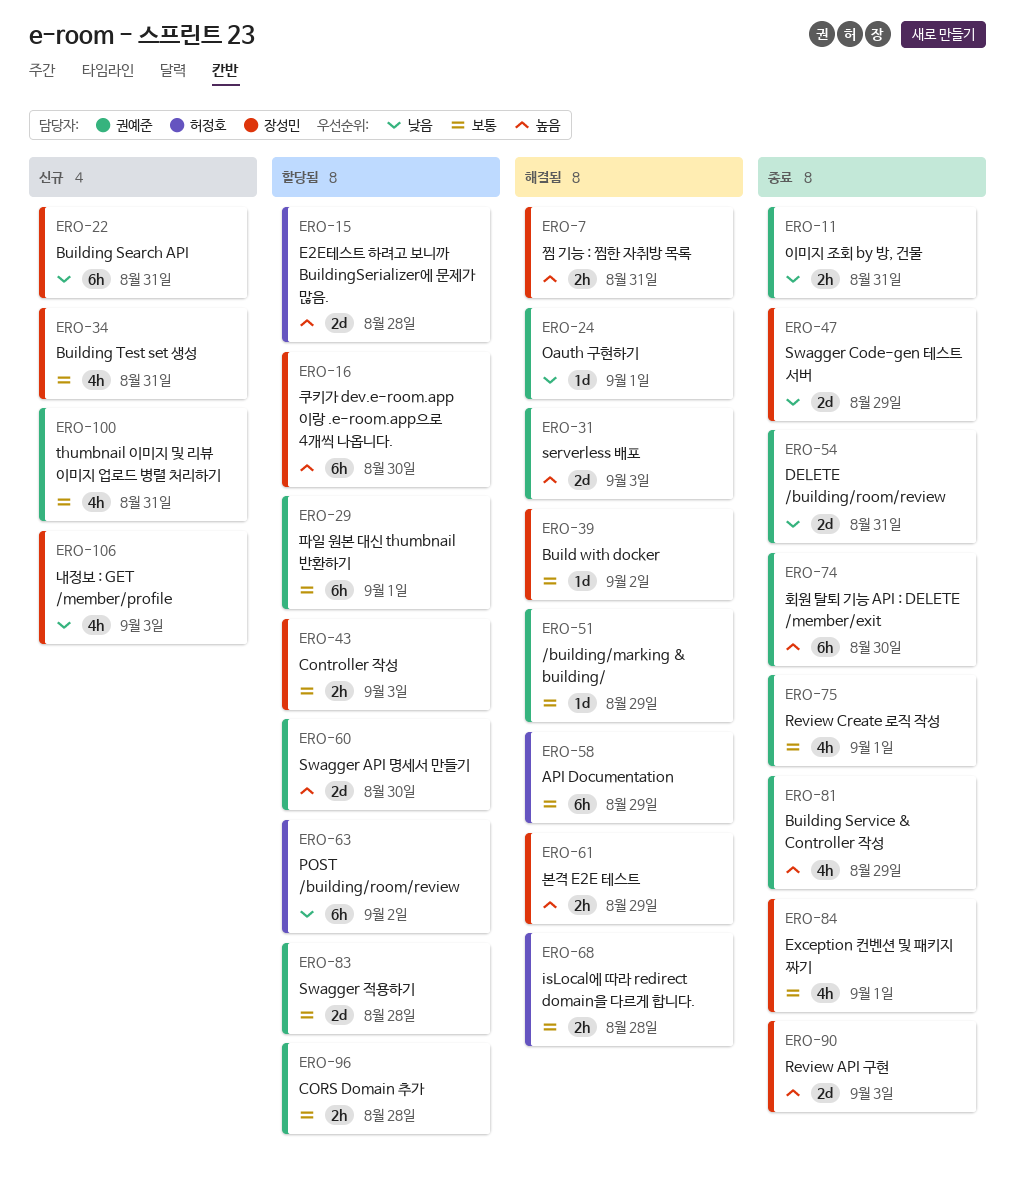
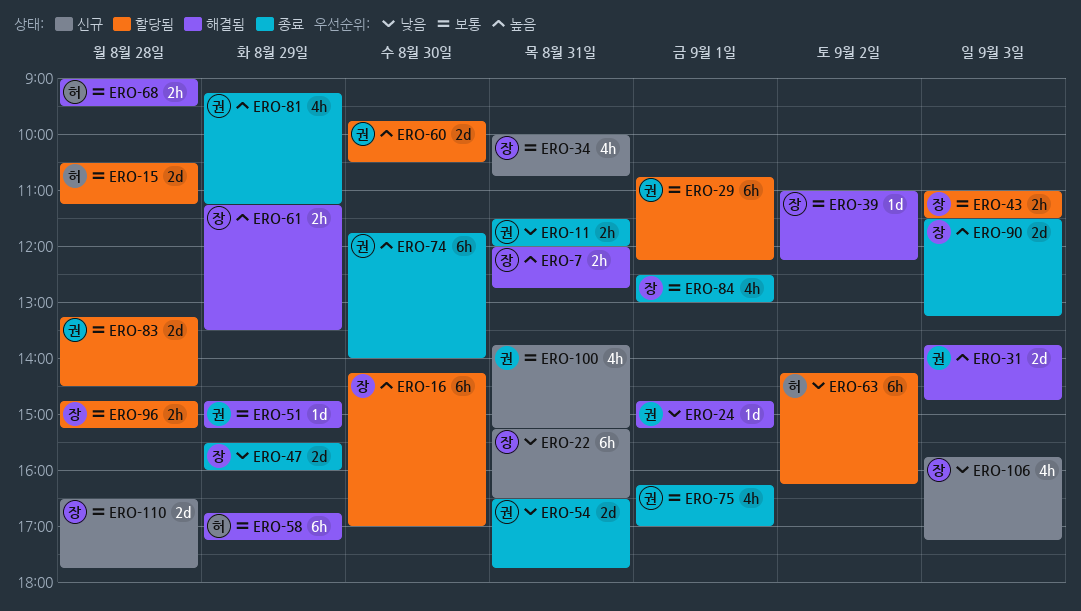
ERO-15, priority: 높음 -> 보통
ERO-96, owner: 권예준 -> 장성민
ERO-110: none -> present

